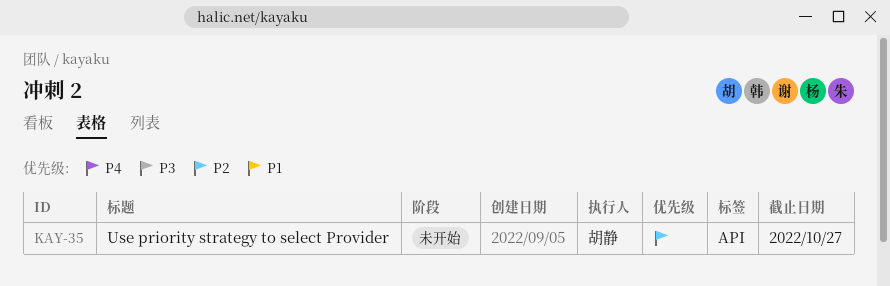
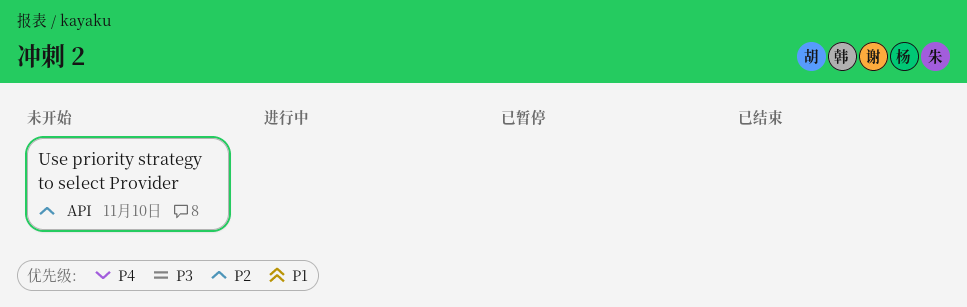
Use priority strategy to select Provider, due: Oct 27 -> Nov 10

